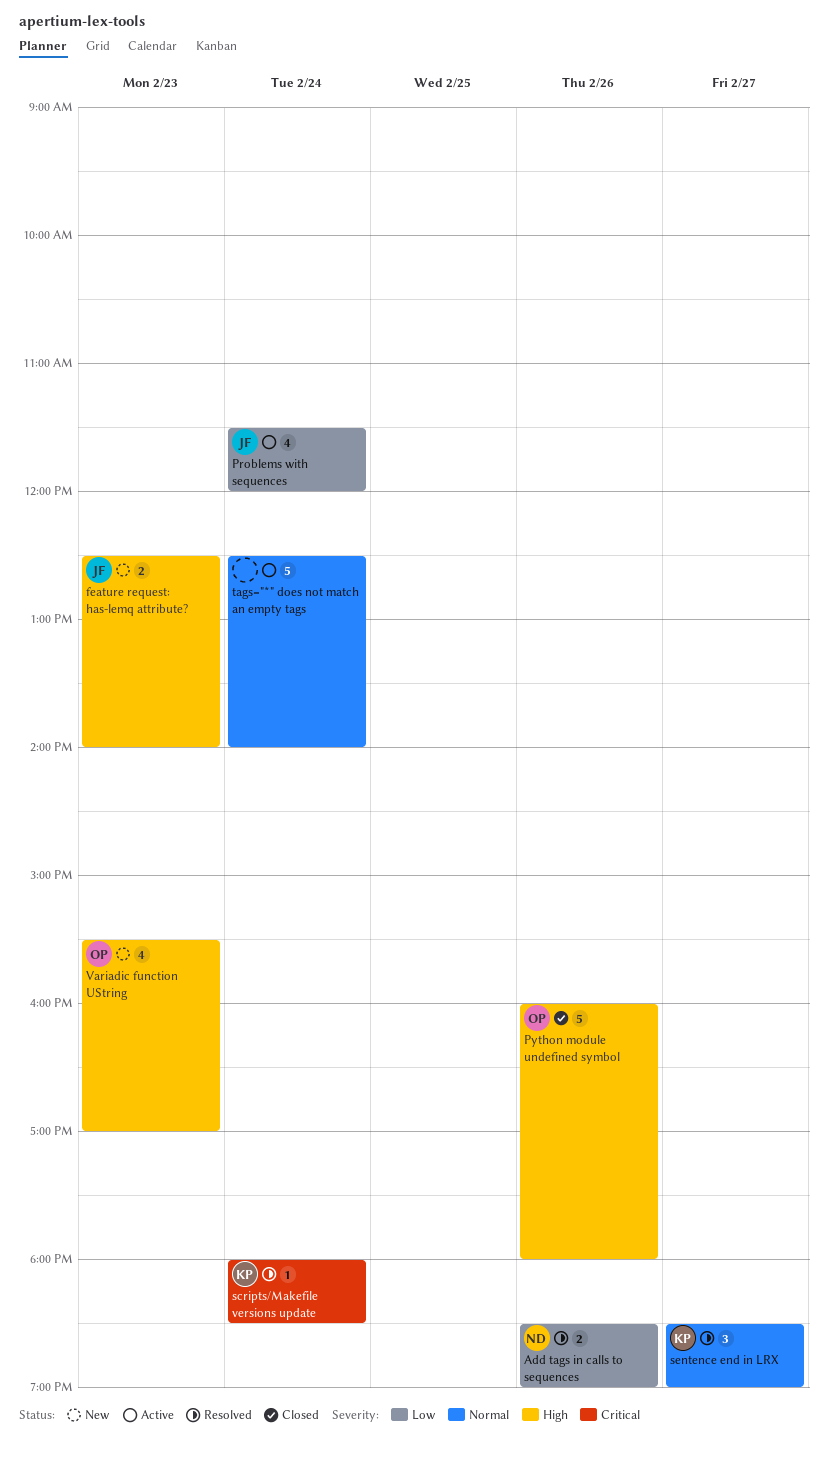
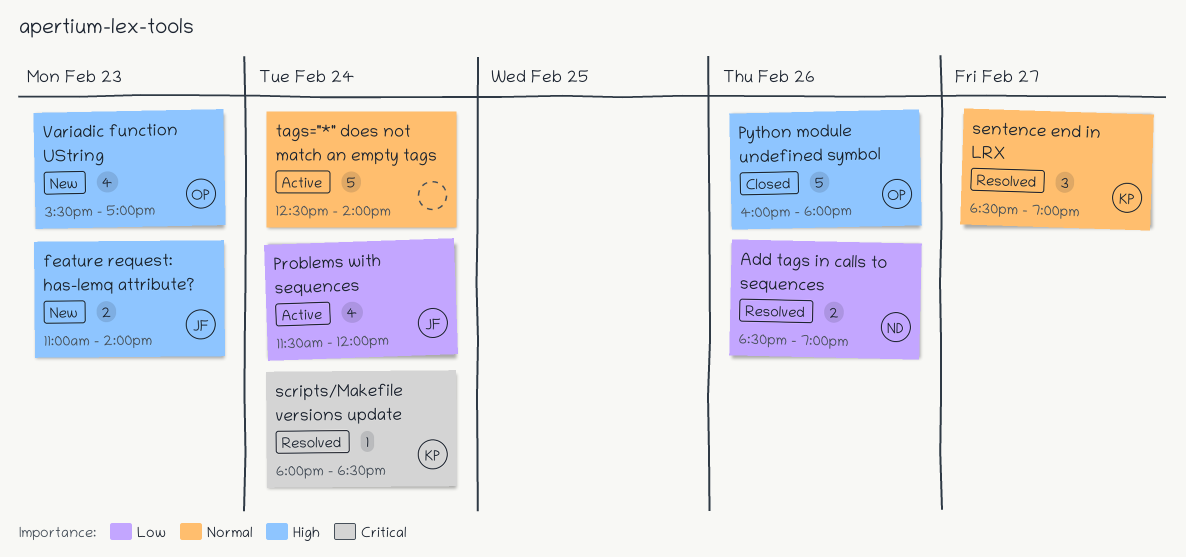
feature request: has-lemq attribute?, begins: 12:30 -> 11:00

